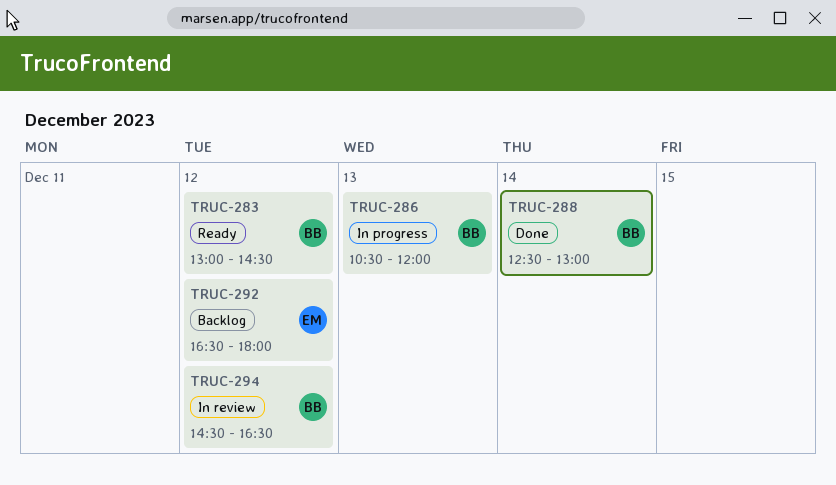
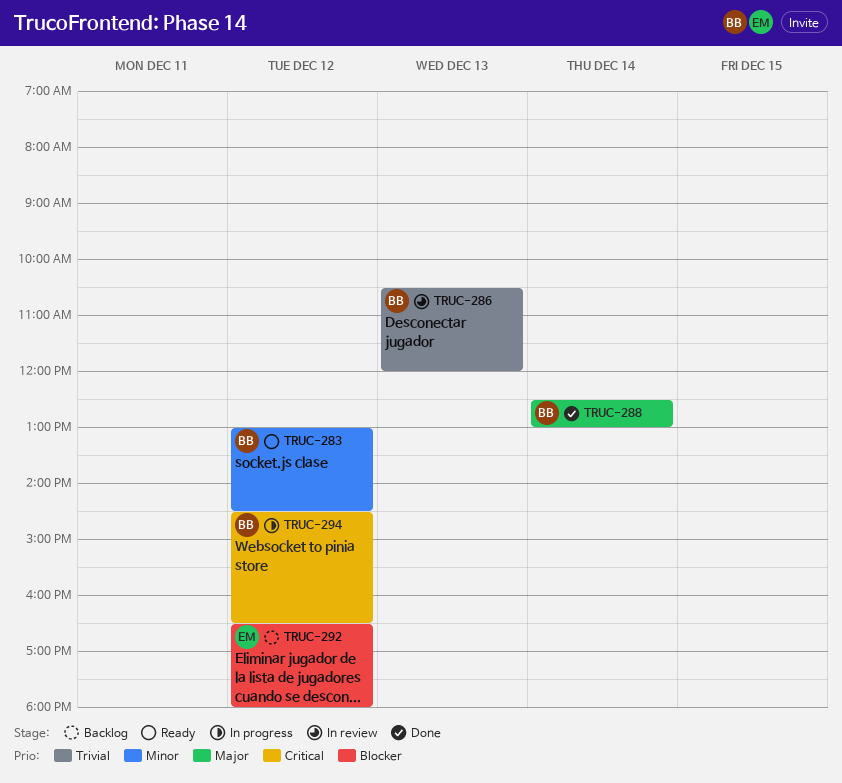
TRUC-286, status: In progress -> In review
TRUC-294, status: In review -> In progress

